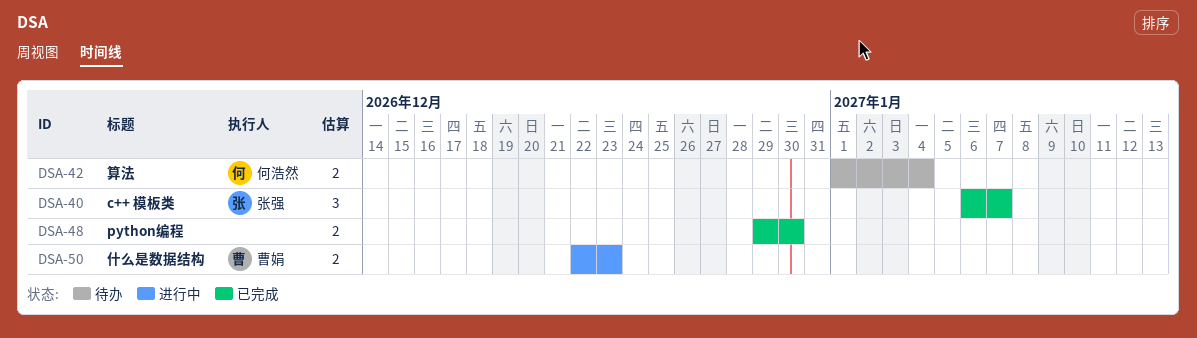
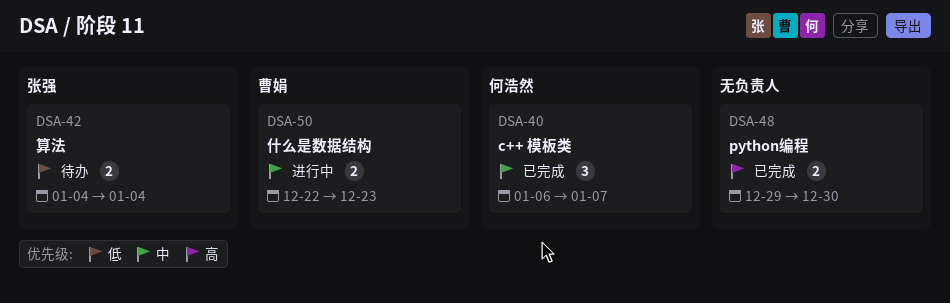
DSA-40, owner: 张强 -> 何浩然
DSA-42, owner: 何浩然 -> 张强
DSA-42, start: Jan 1 -> Jan 4

